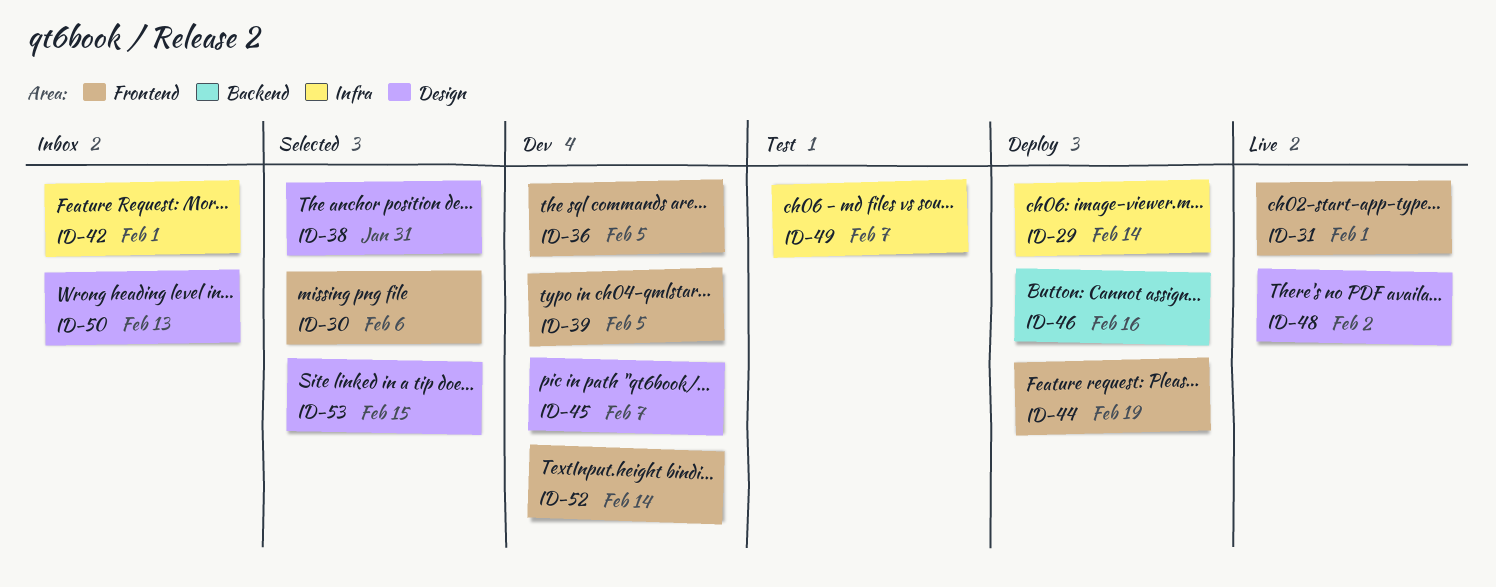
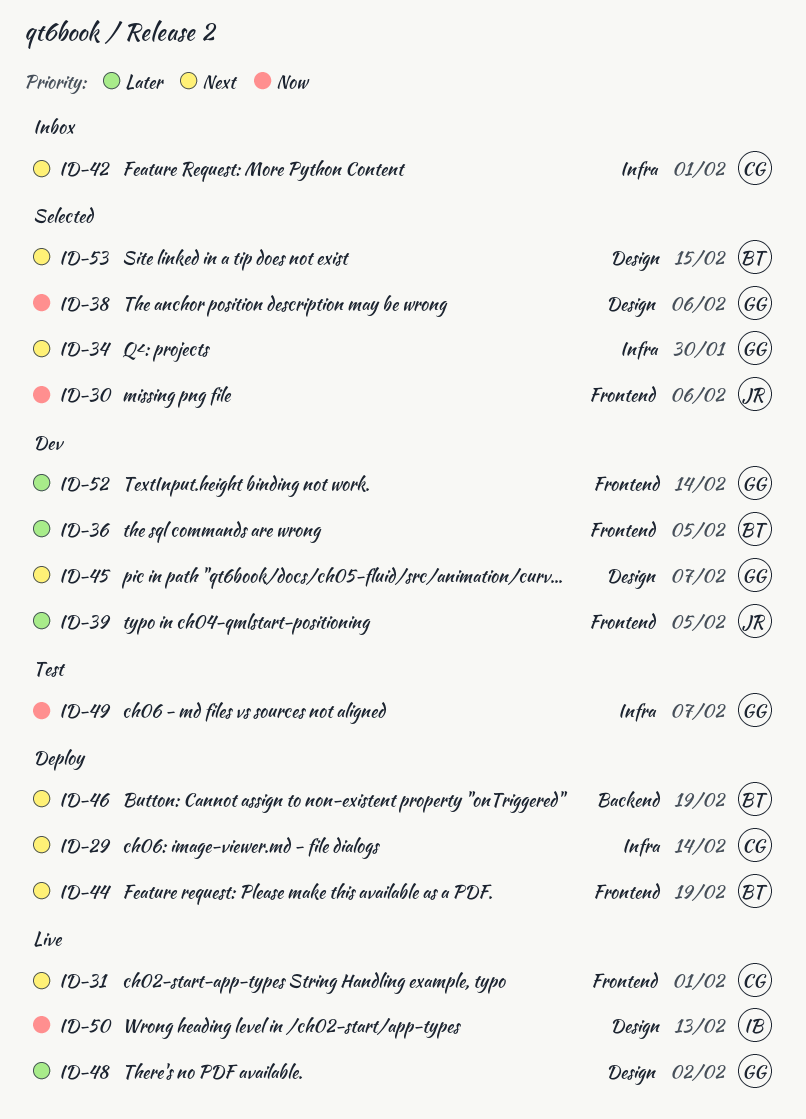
ID-34: none -> present
ID-38, due: Jan 31 -> Feb 6
ID-46, due: Feb 16 -> Feb 19
ID-50, status: Inbox -> Live

